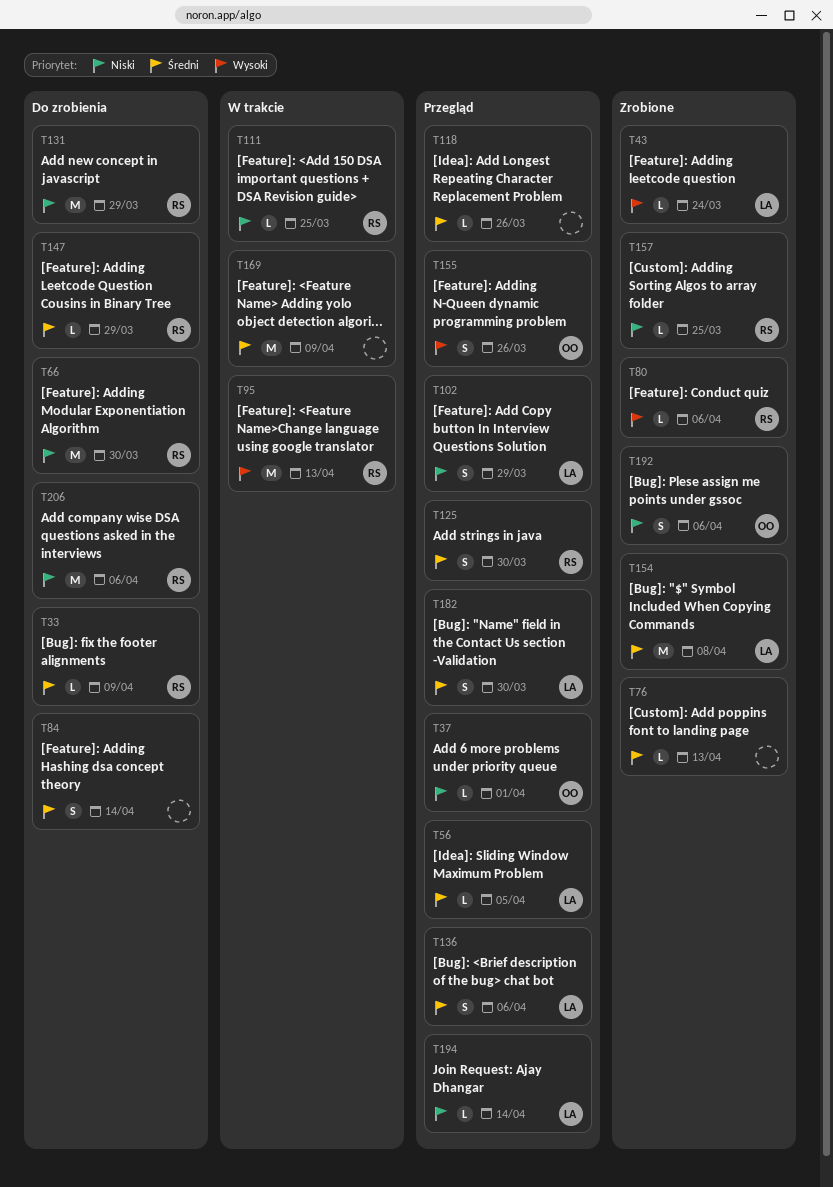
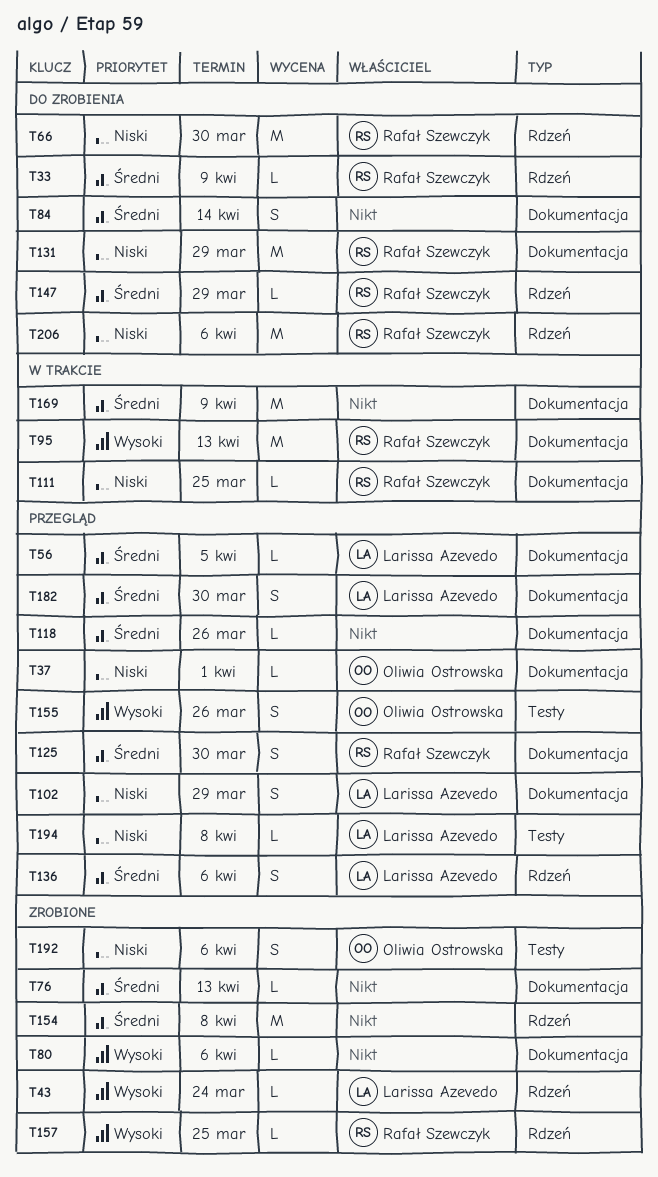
T80, owner: Rafał Szewczyk -> none
T154, owner: Larissa Azevedo -> none
T157, priority: Niski -> Wysoki
T194, due: Apr 14 -> Apr 8

